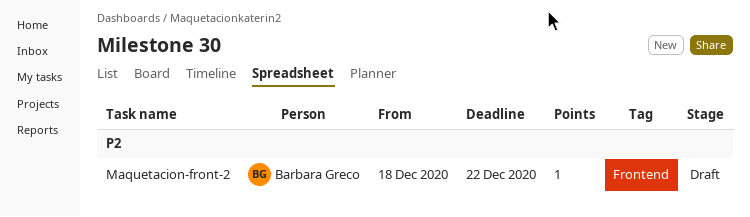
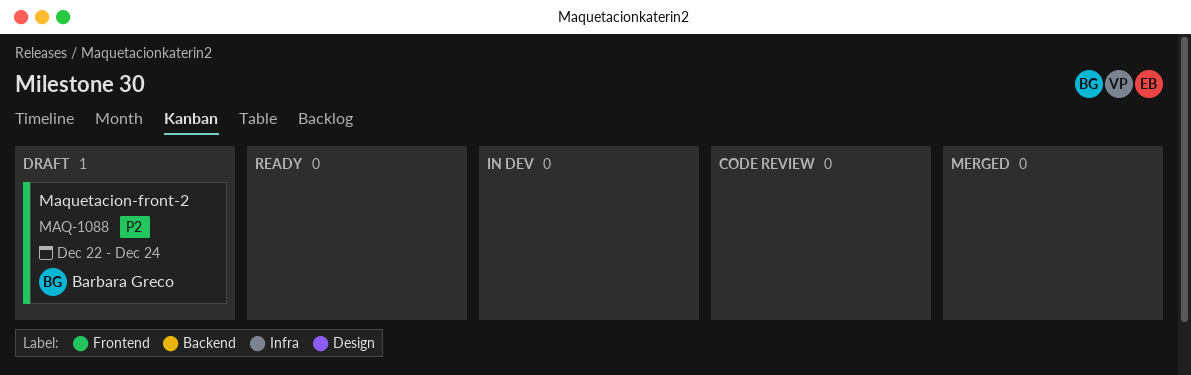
Maquetacion-front-2, start: Dec 18 -> Dec 22
Maquetacion-front-2, due: Dec 22 -> Dec 24

